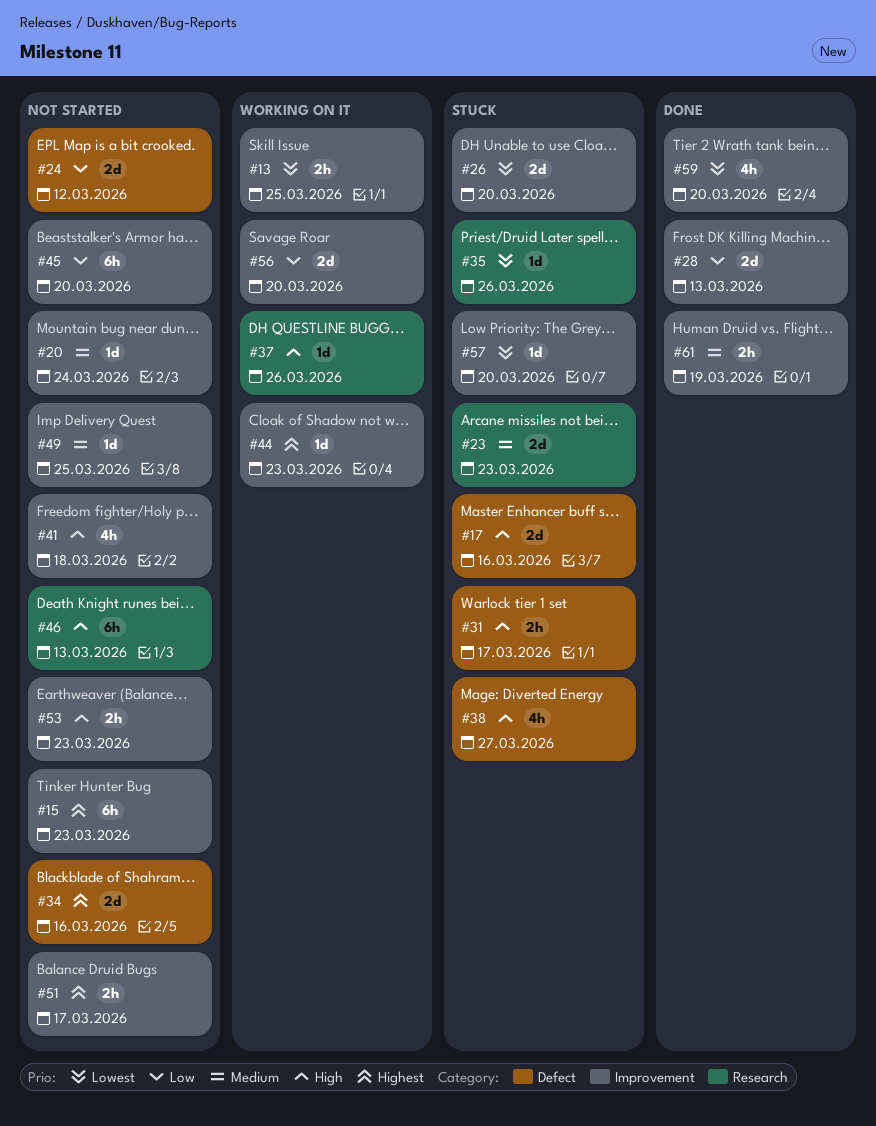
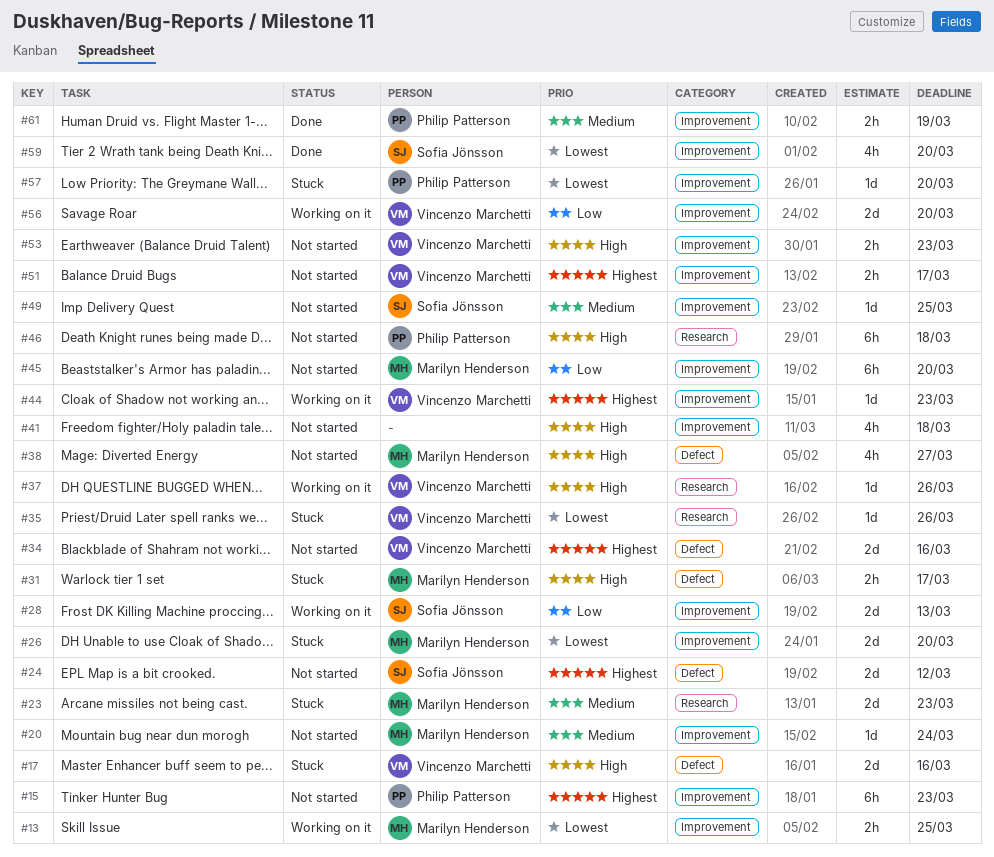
#24, priority: Low -> Highest
#28, status: Done -> Working on it
#38, status: Stuck -> Not started
#46, due: Mar 13 -> Mar 18

